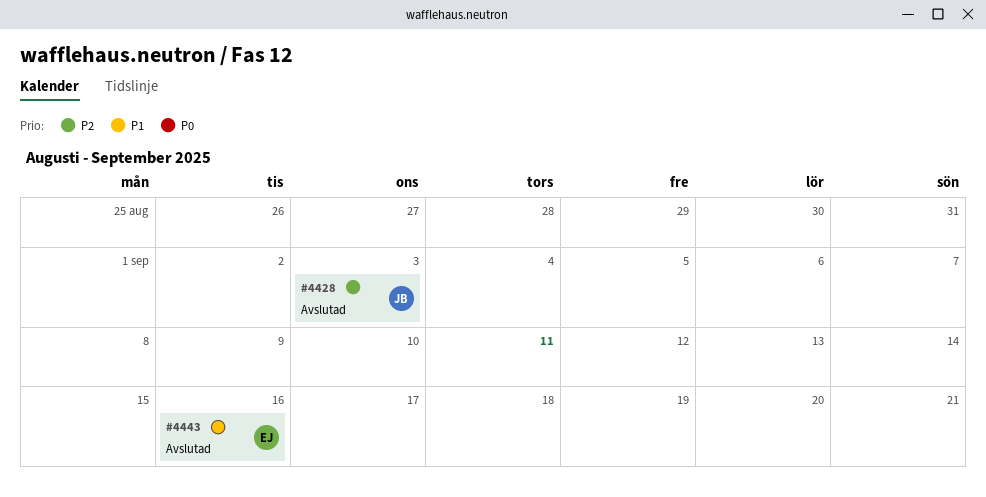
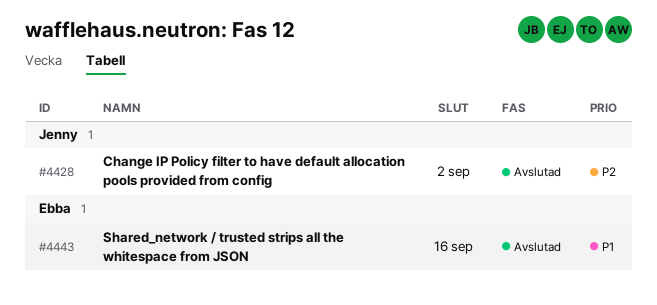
#4428, due: Sep 3 -> Sep 2

